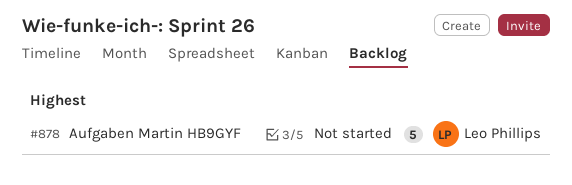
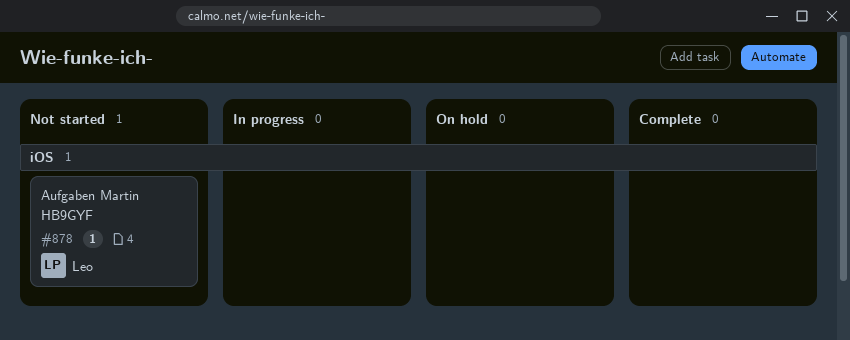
#878, estimate: 5 -> 1

